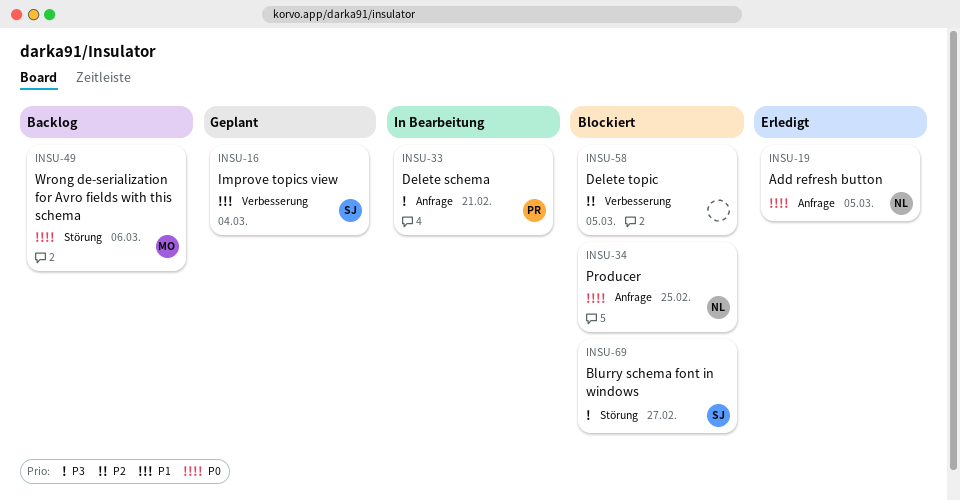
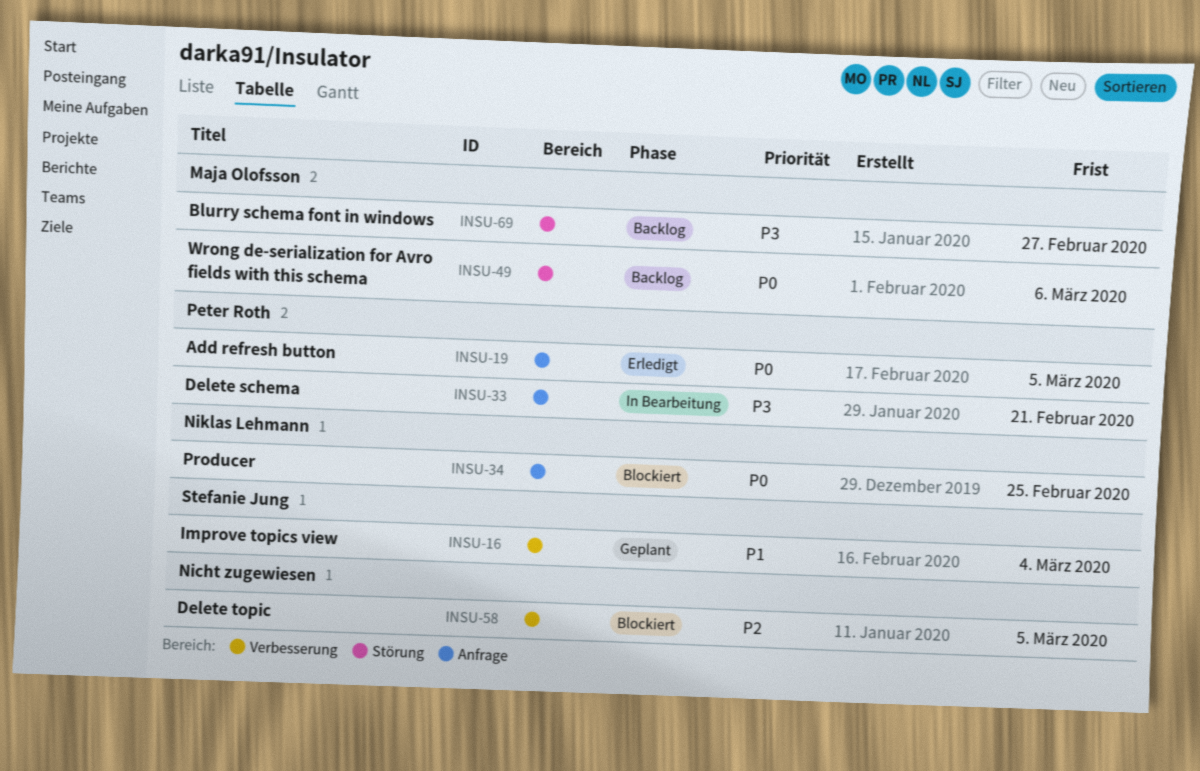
INSU-19, owner: Niklas Lehmann -> Peter Roth
INSU-69, status: Blockiert -> Backlog
INSU-69, owner: Stefanie Jung -> Maja Olofsson

